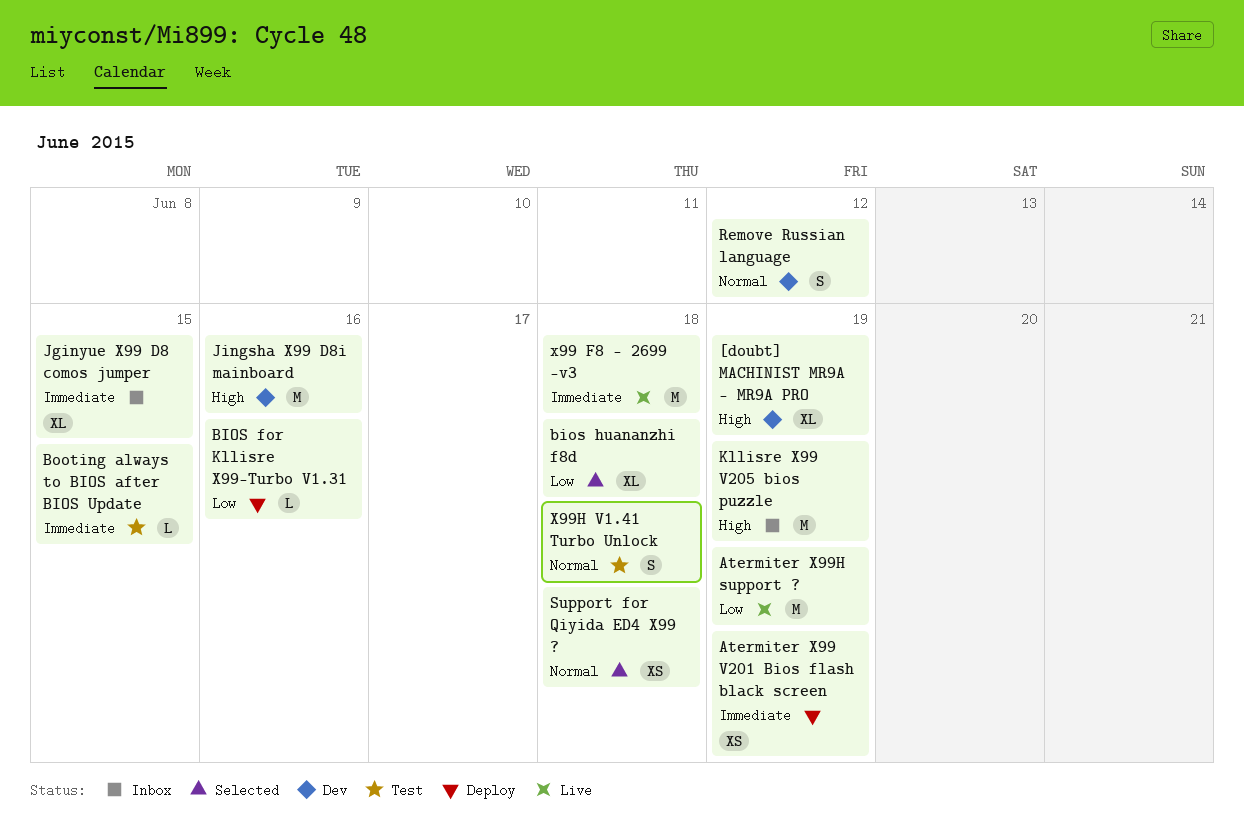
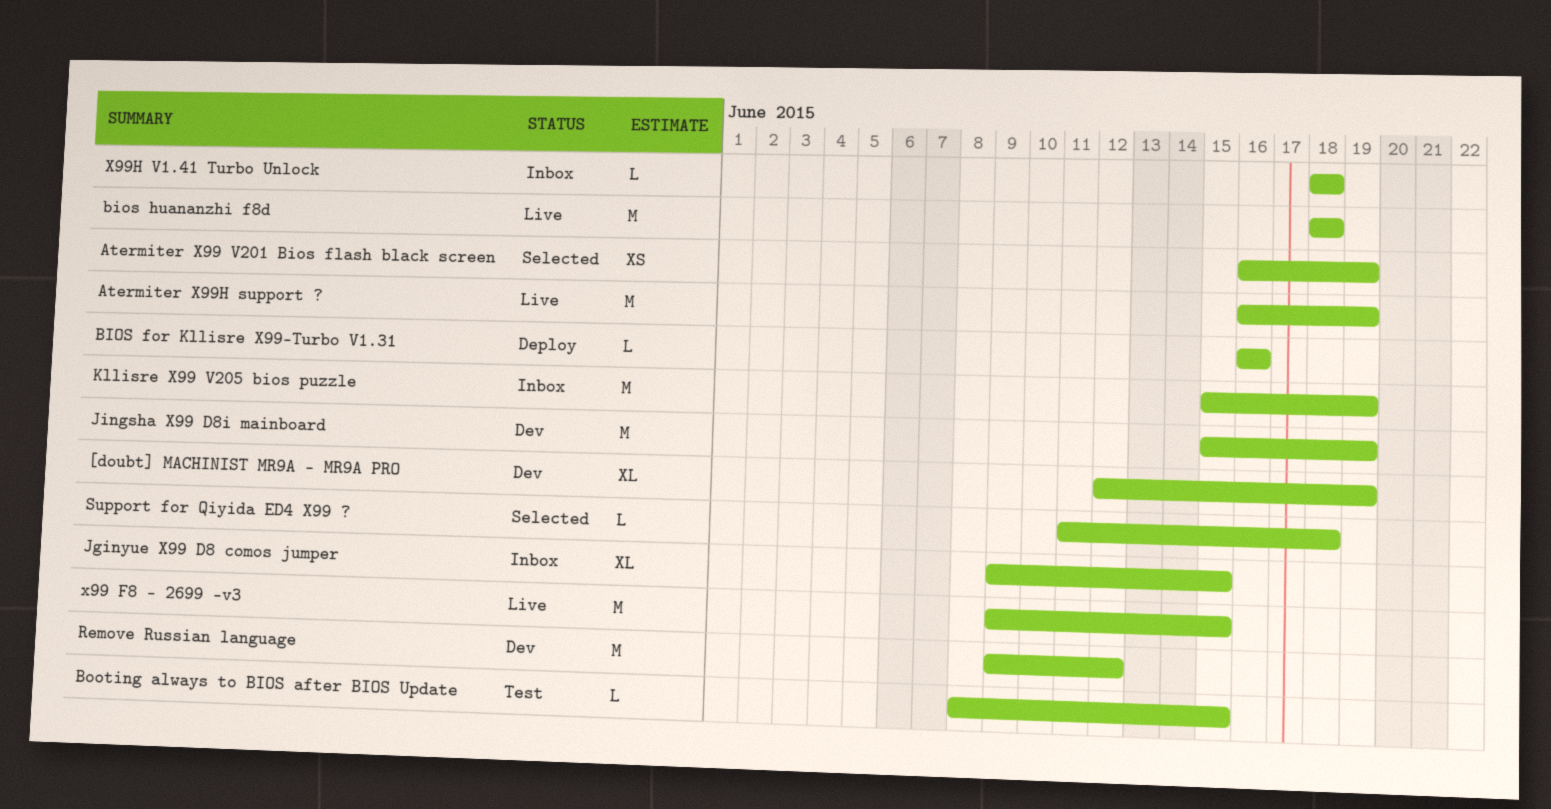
Atermiter X99 V201 Bios flash black screen, status: Deploy -> Selected
bios huananzhi f8d, status: Selected -> Live
bios huananzhi f8d, estimate: XL -> M
Jingsha X99 D8i mainboard, due: Jun 16 -> Jun 19
Remove Russian language, estimate: S -> M
Support for Qiyida ED4 X99 ?, estimate: XS -> L
x99 F8 - 2699 -v3, due: Jun 18 -> Jun 15
X99H V1.41 Turbo Unlock, status: Test -> Inbox
X99H V1.41 Turbo Unlock, estimate: S -> L

